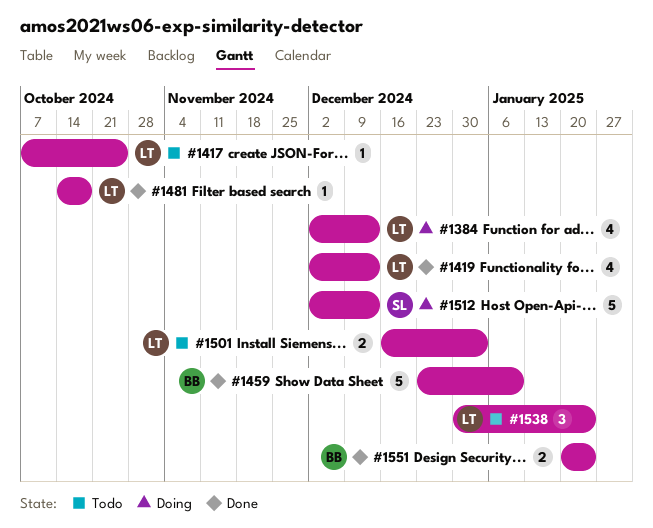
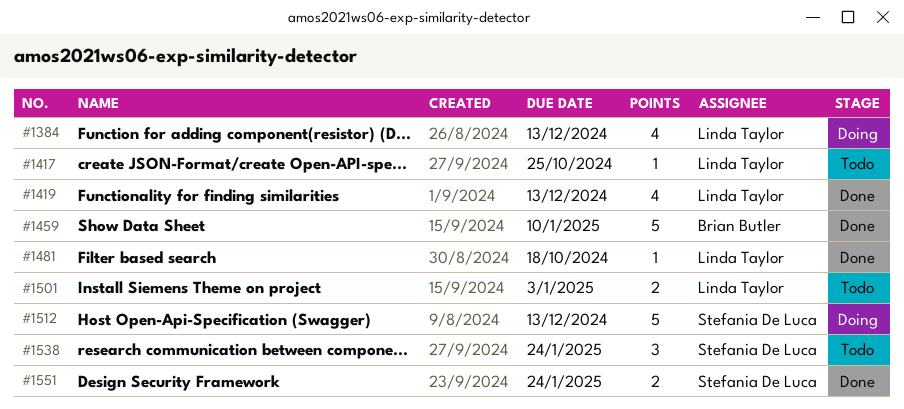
#1538, owner: Linda Taylor -> Stefania De Luca
#1551, owner: Brian Butler -> Stefania De Luca

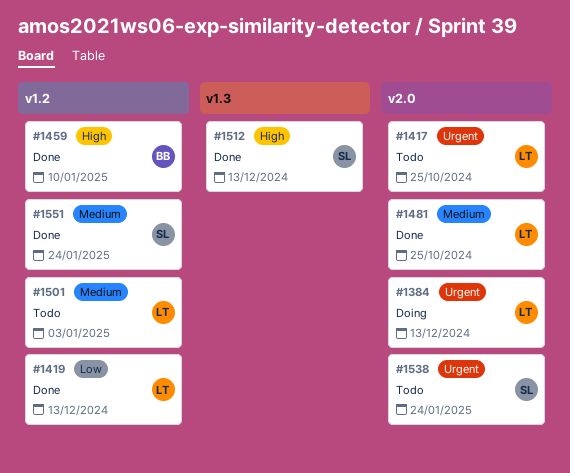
#1481, due: Oct 18 -> Oct 25
#1512, status: Doing -> Done

